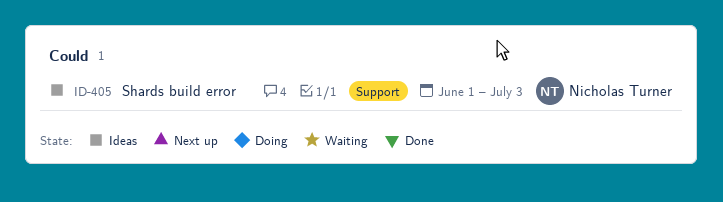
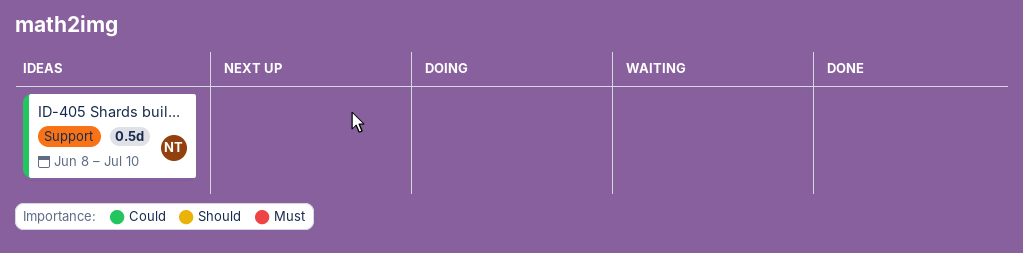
ID-405, start: Jun 1 -> Jun 8
ID-405, due: Jul 3 -> Jul 10

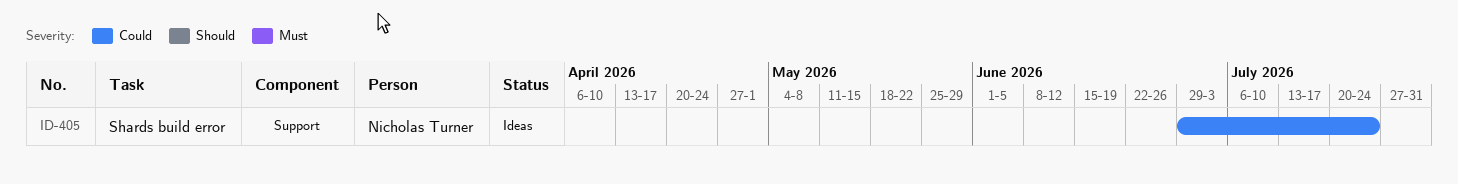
ID-405, start: Jun 8 -> Jun 29
ID-405, due: Jul 10 -> Jul 24

